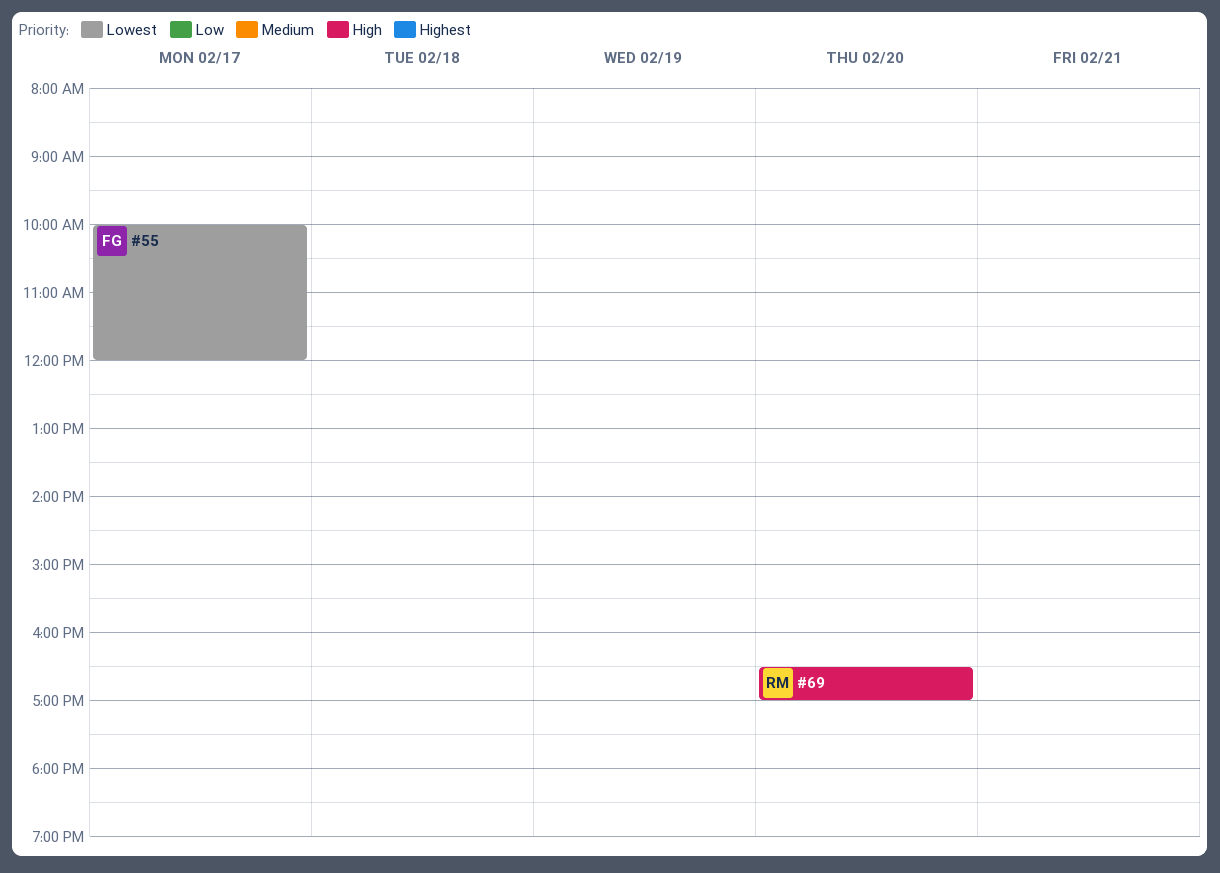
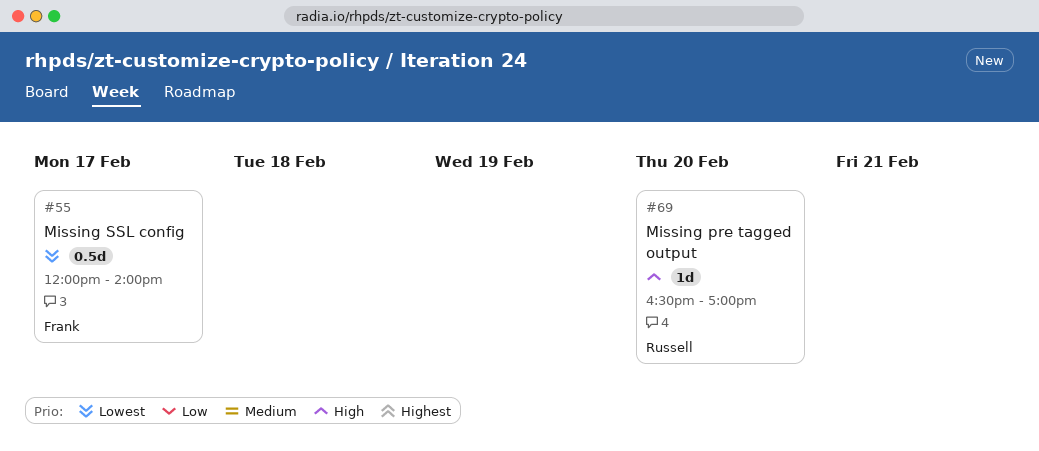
#55, begins: 10:00 -> 12:00
#55, ends: 12:00 -> 14:00

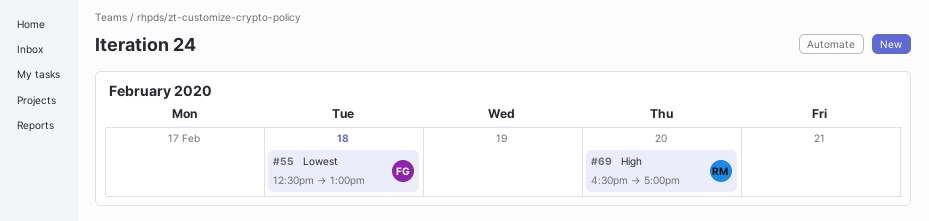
#55, day: Feb 17 -> Feb 18
#55, begins: 12:00 -> 12:30
#55, ends: 14:00 -> 13:00

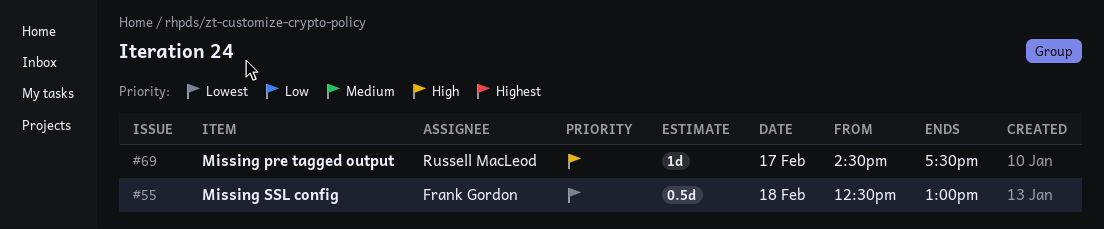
#69, day: Feb 20 -> Feb 17
#69, begins: 16:30 -> 14:30
#69, ends: 17:00 -> 17:30

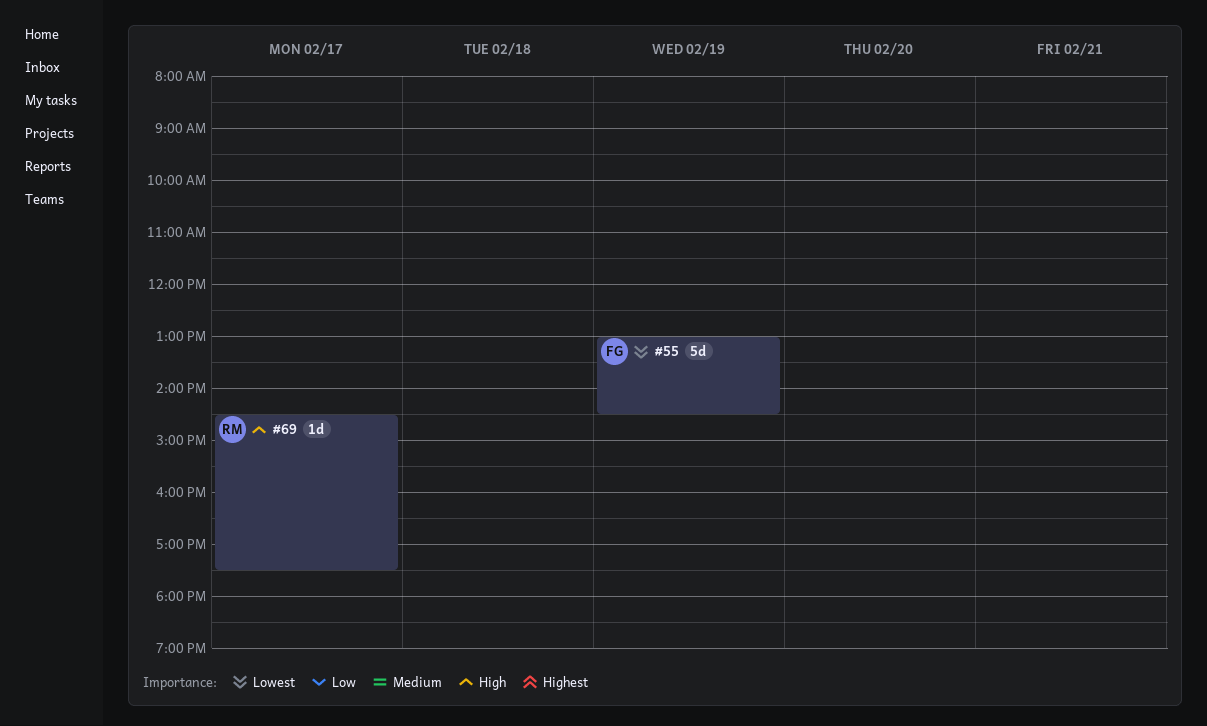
#55, estimate: 0.5d -> 5d
#55, day: Feb 18 -> Feb 19
#55, begins: 12:30 -> 13:00
#55, ends: 13:00 -> 14:30

